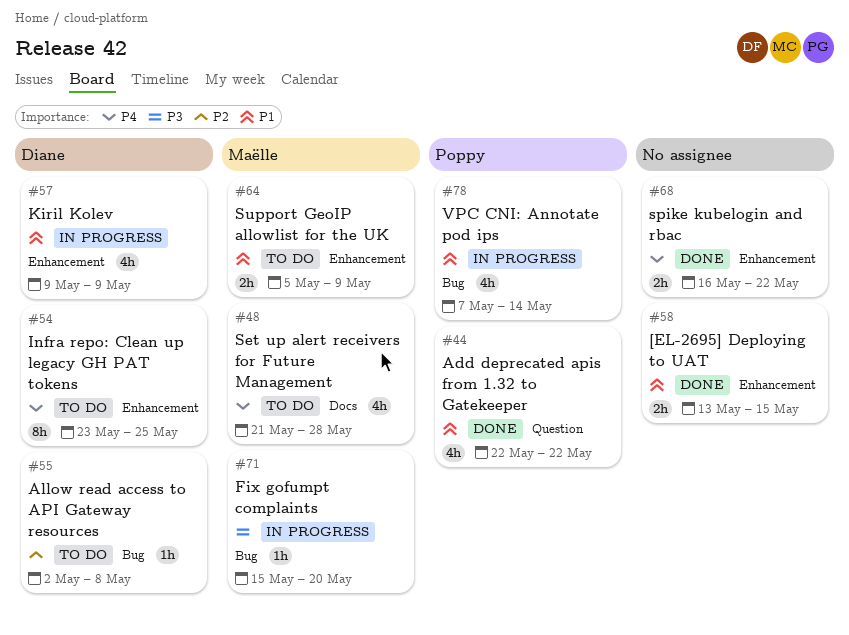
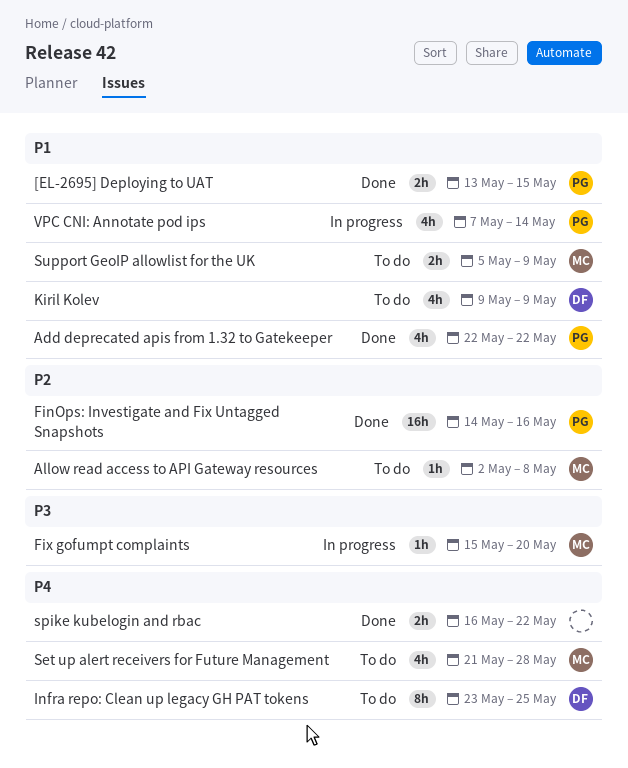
[EL-2695] Deploying to UAT, owner: none -> Poppy
Allow read access to API Gateway resources, owner: Diane -> Maëlle
FinOps: Investigate and Fix Untagged Snapshots: none -> present
Kiril Kolev, status: In progress -> To do

